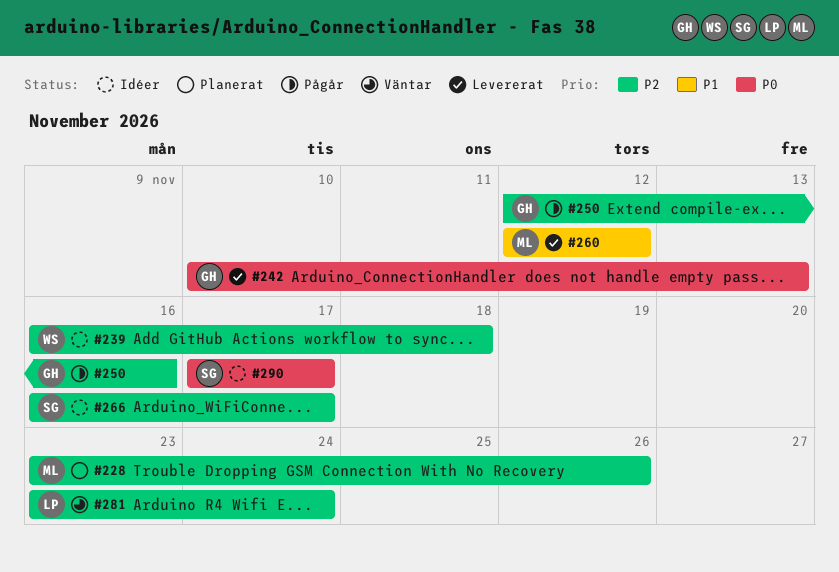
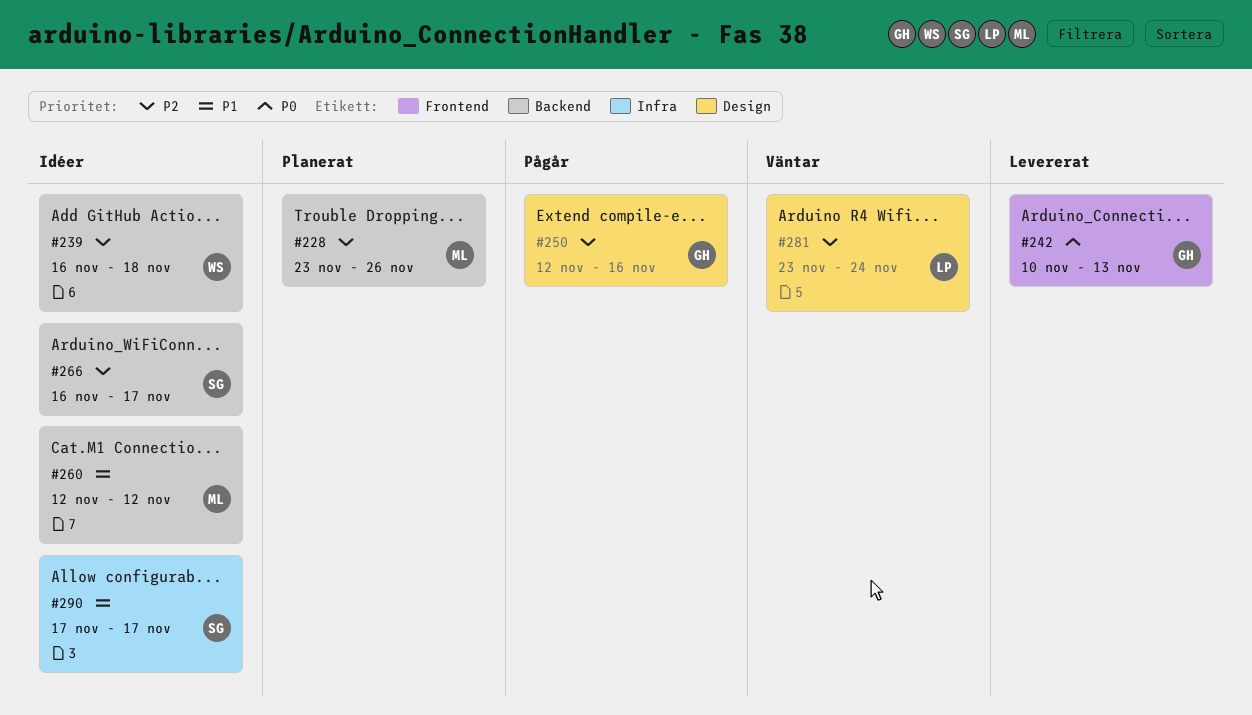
#260, status: Levererat -> Idéer
#290, priority: P0 -> P1

